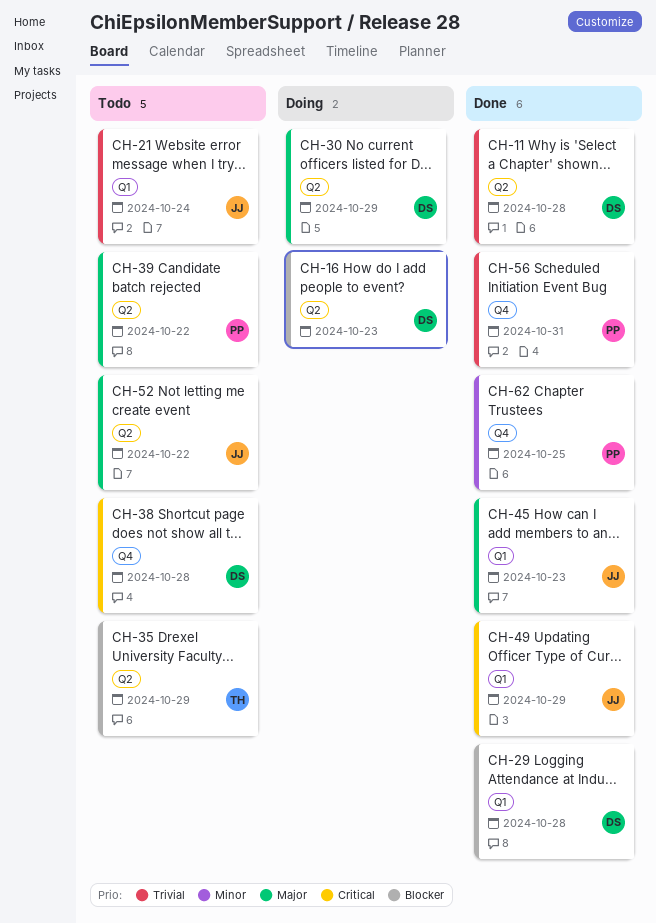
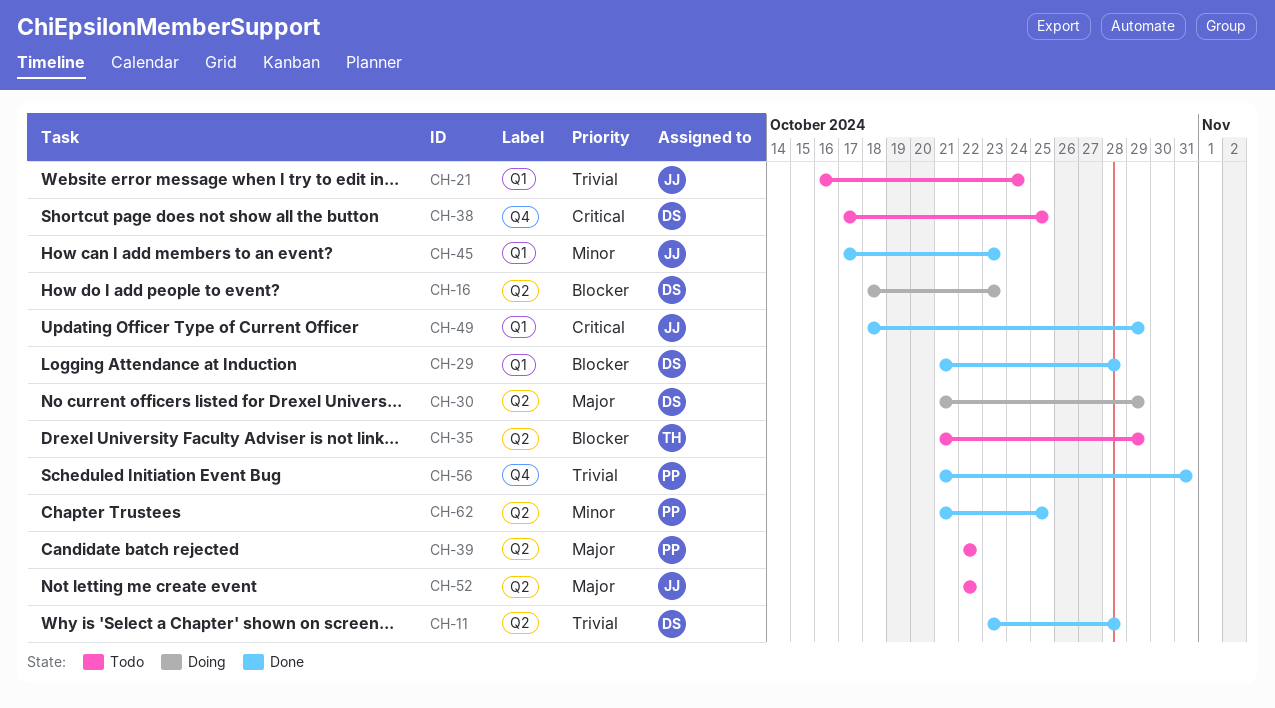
CH-38, due: Oct 28 -> Oct 25
CH-45, priority: Major -> Minor
CH-62, label: Q4 -> Q2

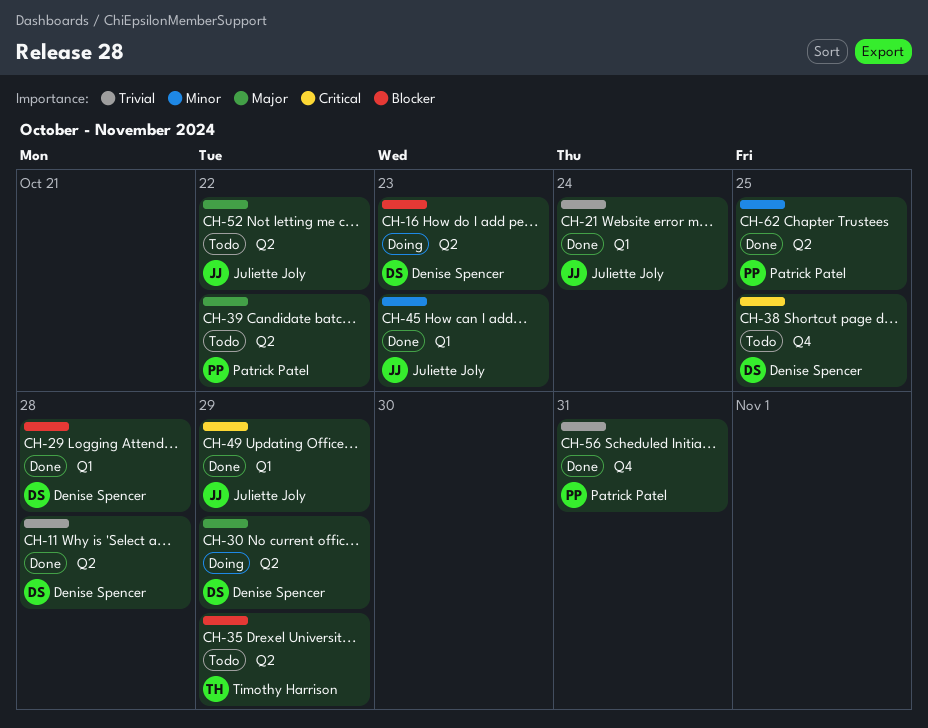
CH-21, status: Todo -> Done

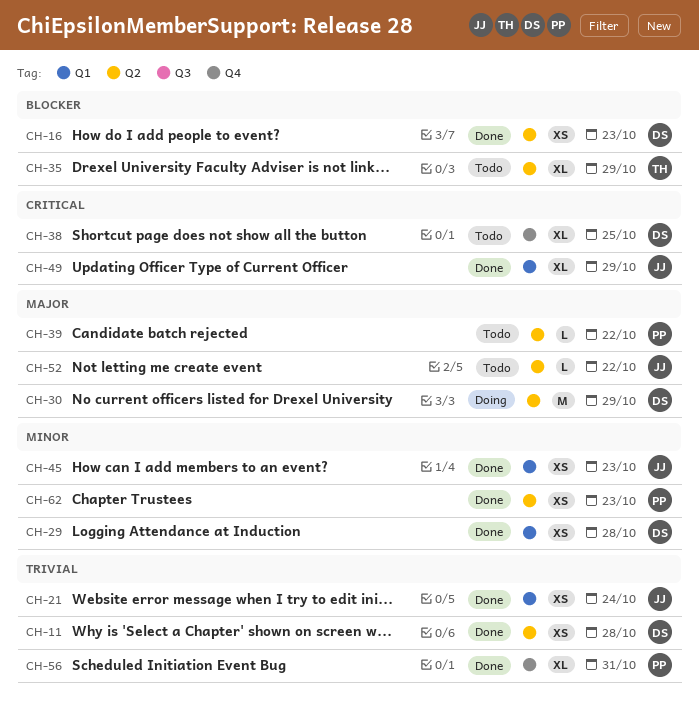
CH-16, status: Doing -> Done
CH-29, priority: Blocker -> Minor
CH-62, due: Oct 25 -> Oct 23

